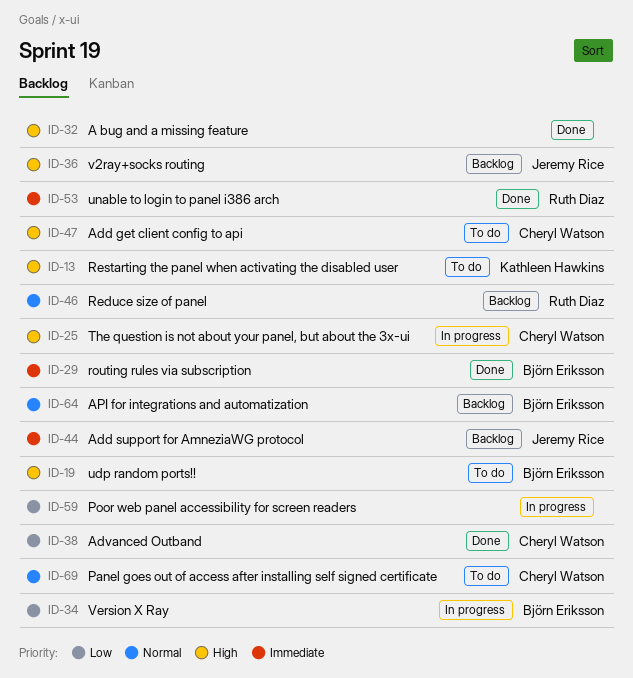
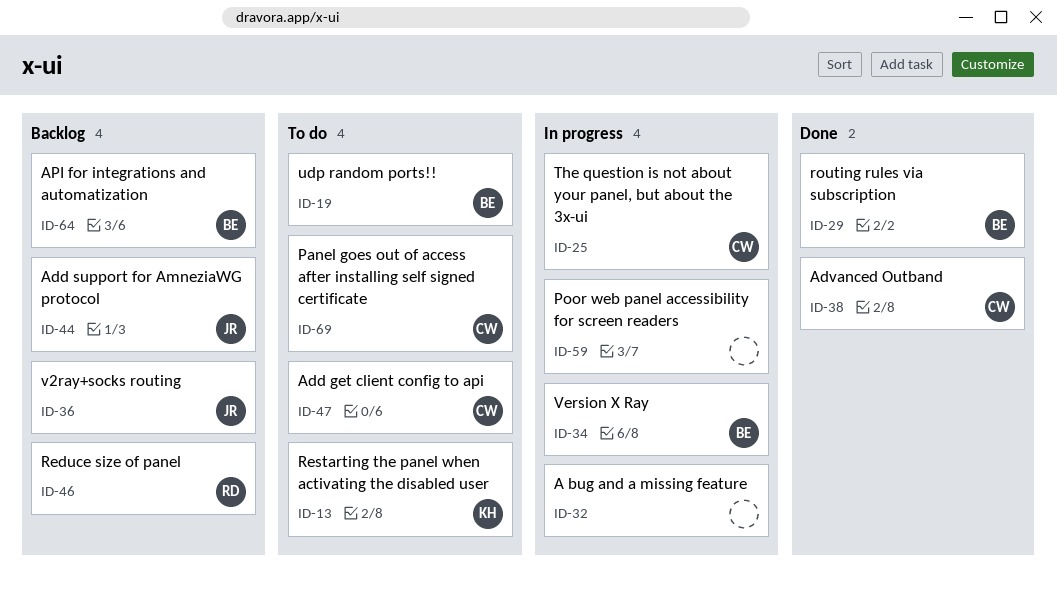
ID-32, status: Done -> In progress
ID-53: present -> none

